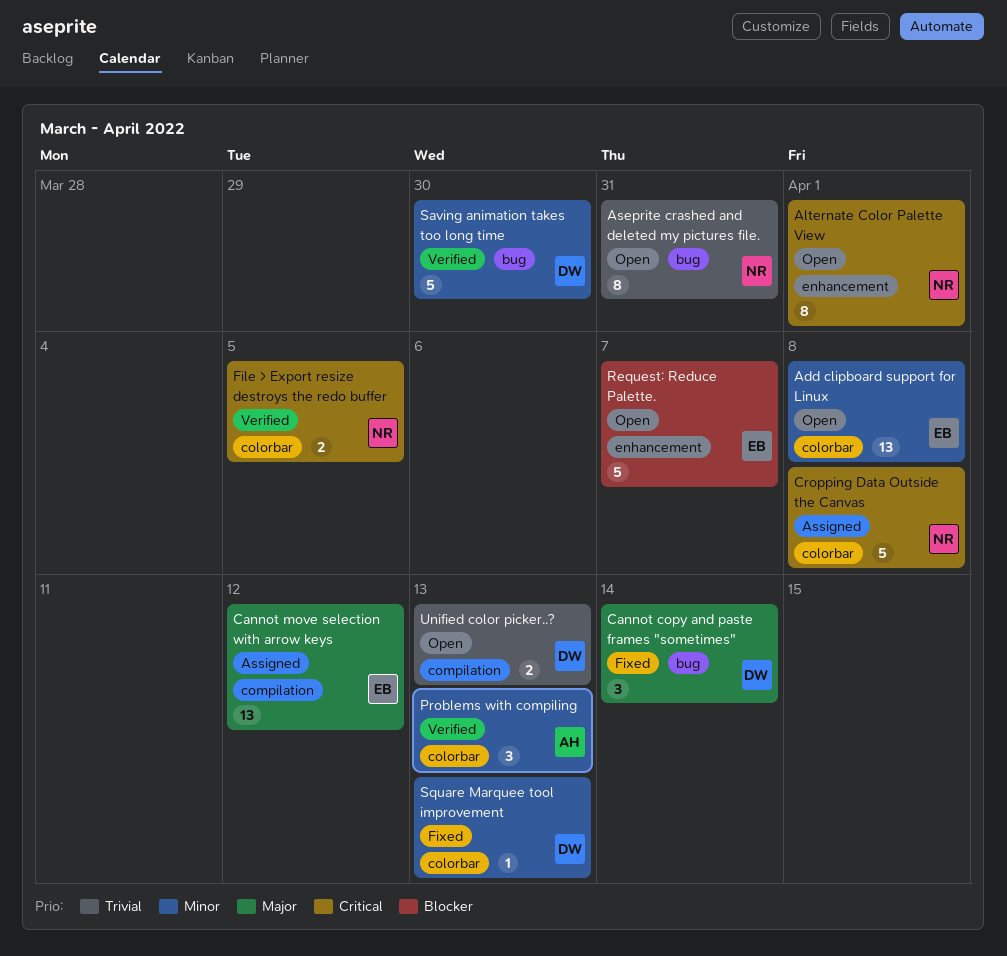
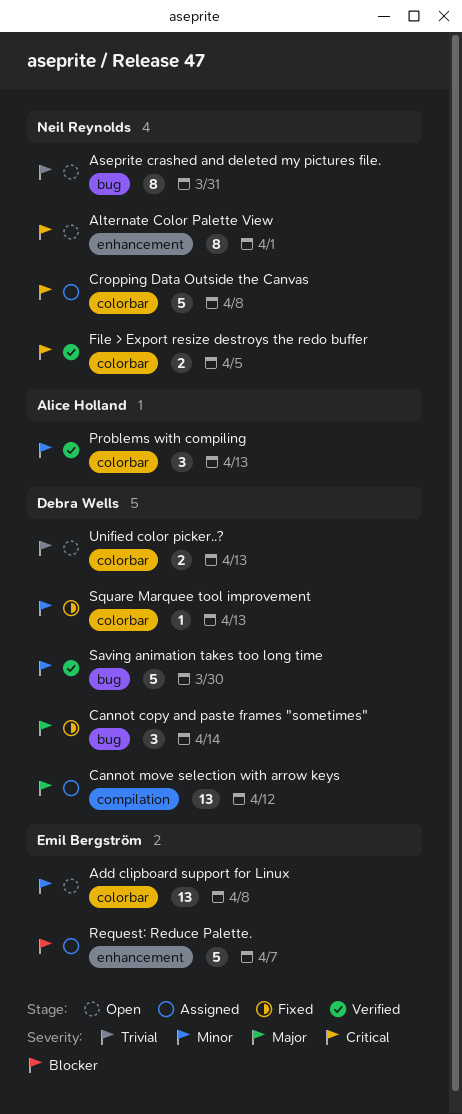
Cannot move selection with arrow keys, owner: Emil Bergström -> Debra Wells
Request: Reduce Palette., status: Open -> Assigned
Unified color picker..?, label: compilation -> colorbar

